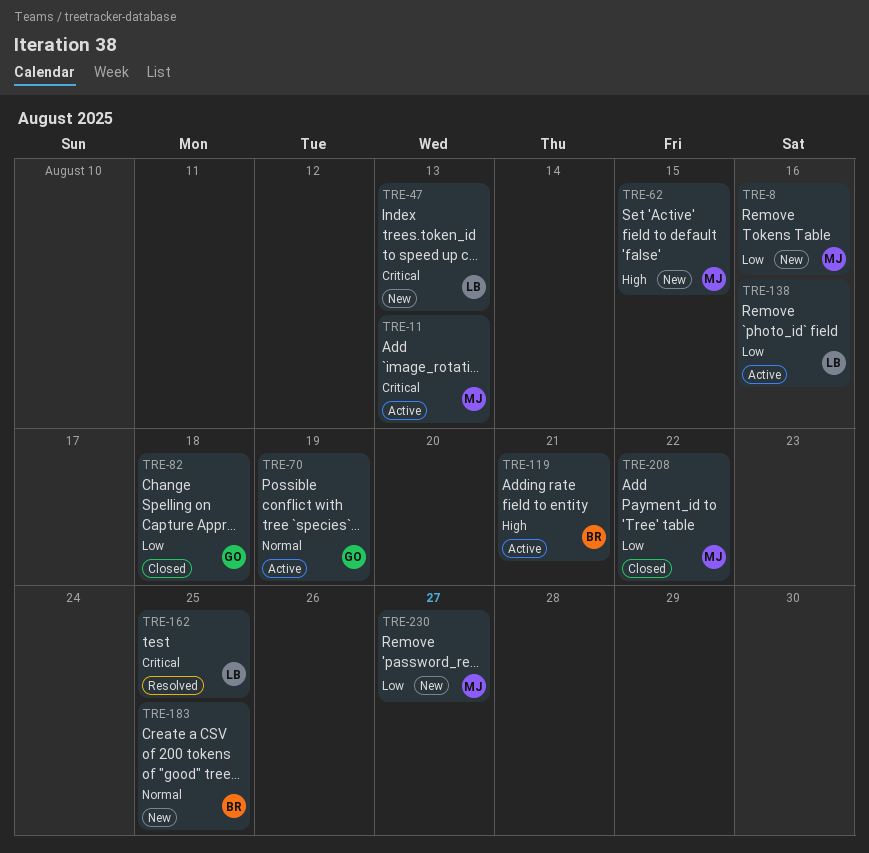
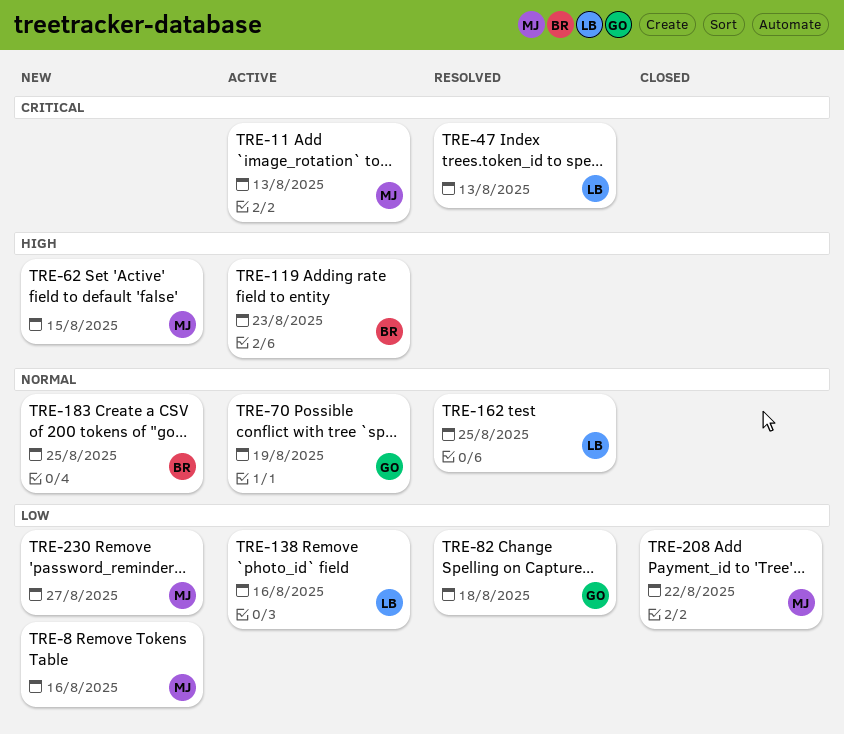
TRE-47, status: New -> Resolved
TRE-82, status: Closed -> Resolved
TRE-119, due: Aug 21 -> Aug 23
TRE-162, priority: Critical -> Normal

